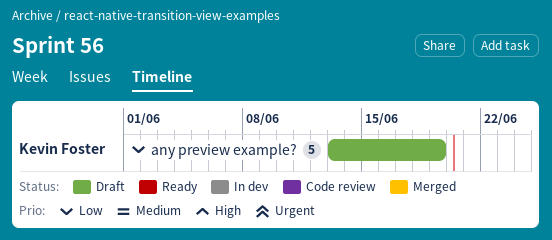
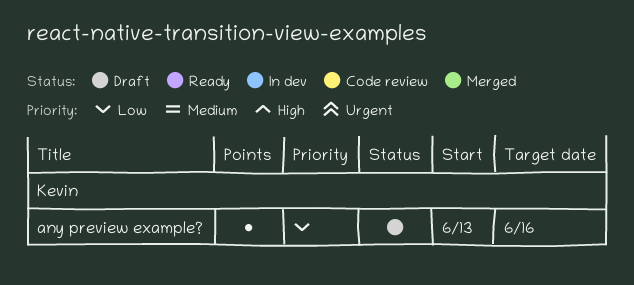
any preview example?, estimate: 5 -> 1
any preview example?, due: Jun 19 -> Jun 16

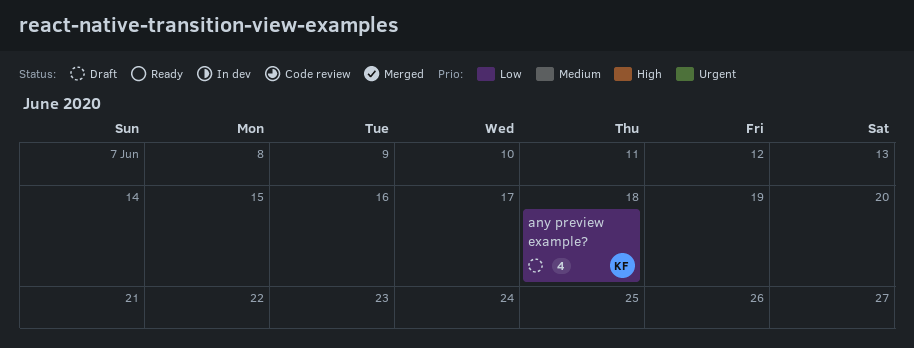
any preview example?, estimate: 1 -> 4
any preview example?, due: Jun 16 -> Jun 18

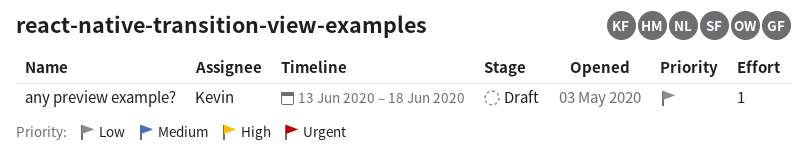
any preview example?, estimate: 4 -> 1

